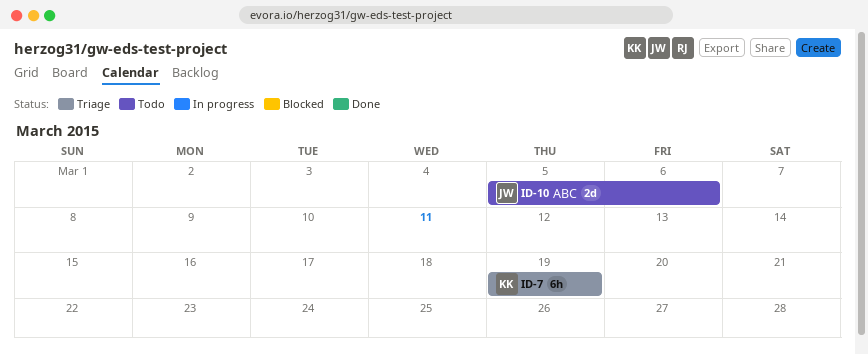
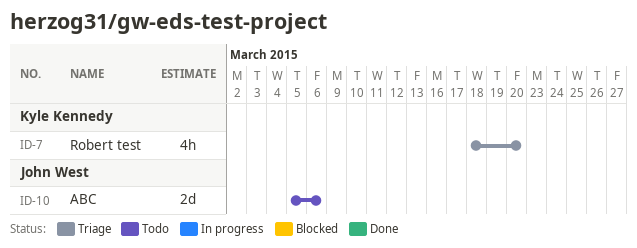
ID-7, estimate: 6h -> 4h
ID-7, start: Mar 19 -> Mar 18
ID-7, due: Mar 19 -> Mar 20

